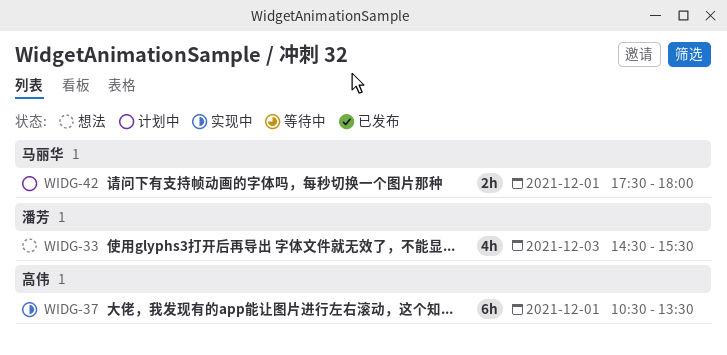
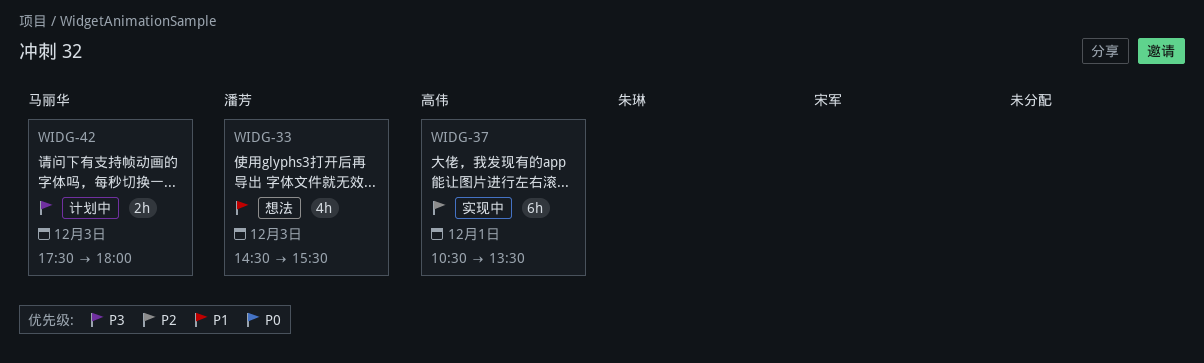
WIDG-42, day: Dec 1 -> Dec 3

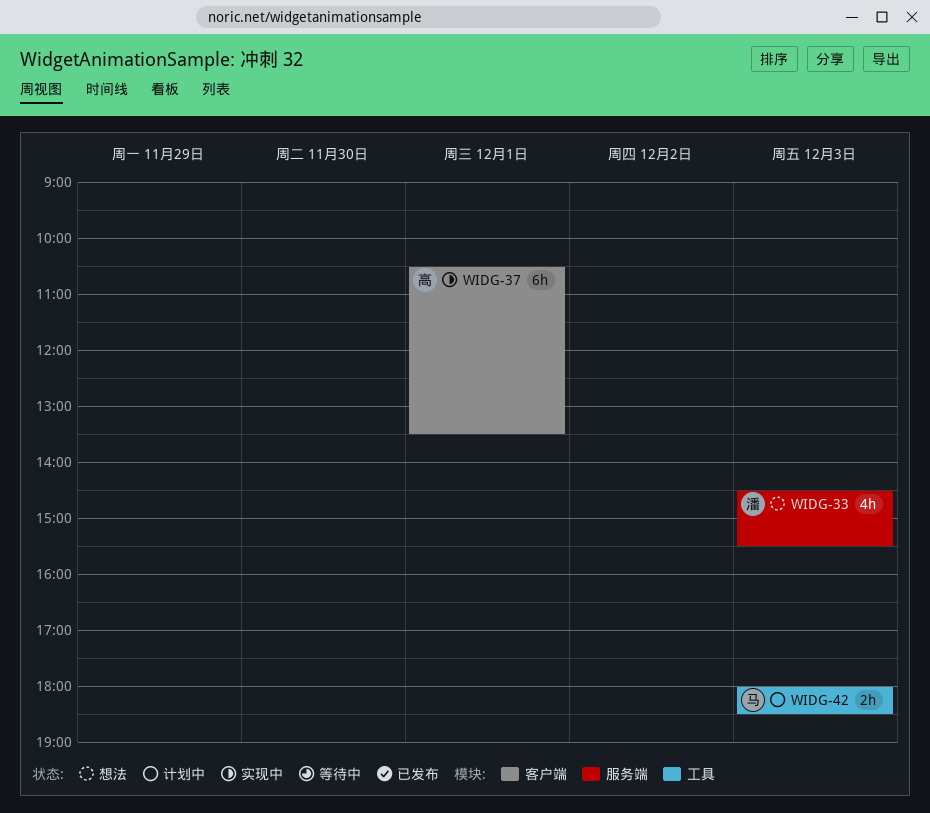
WIDG-42, begins: 17:30 -> 18:00
WIDG-42, ends: 18:00 -> 18:30

